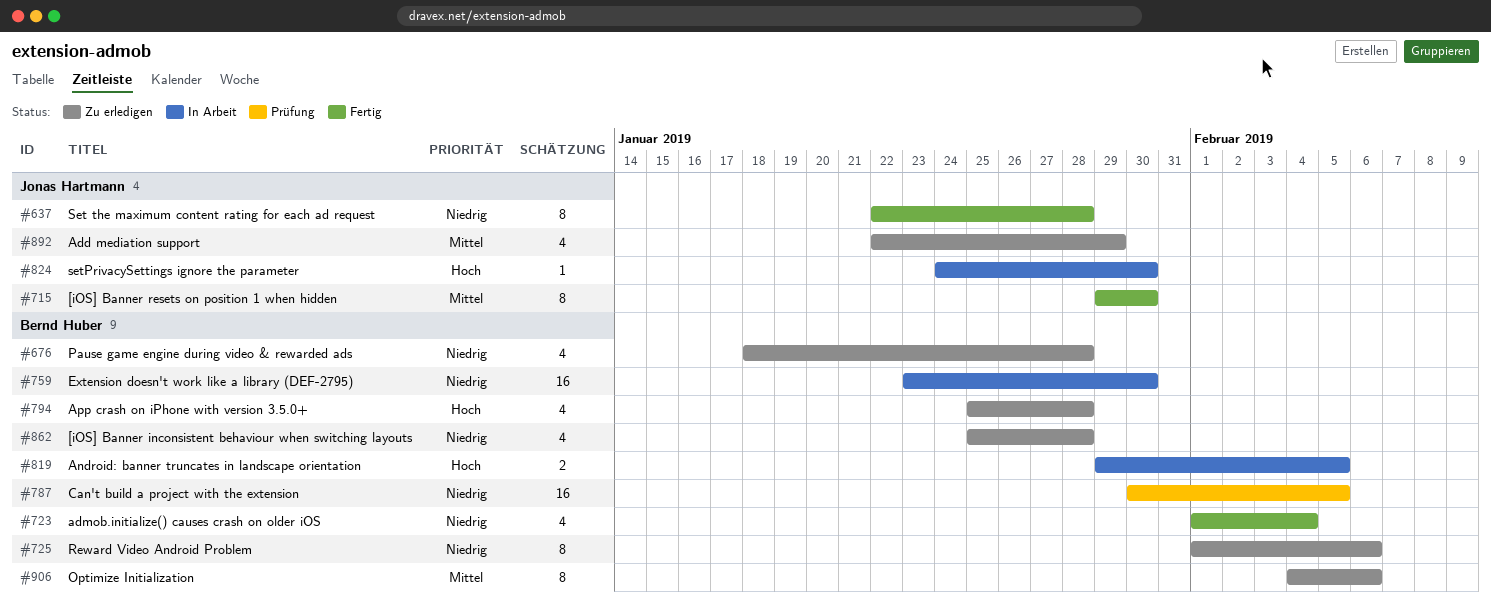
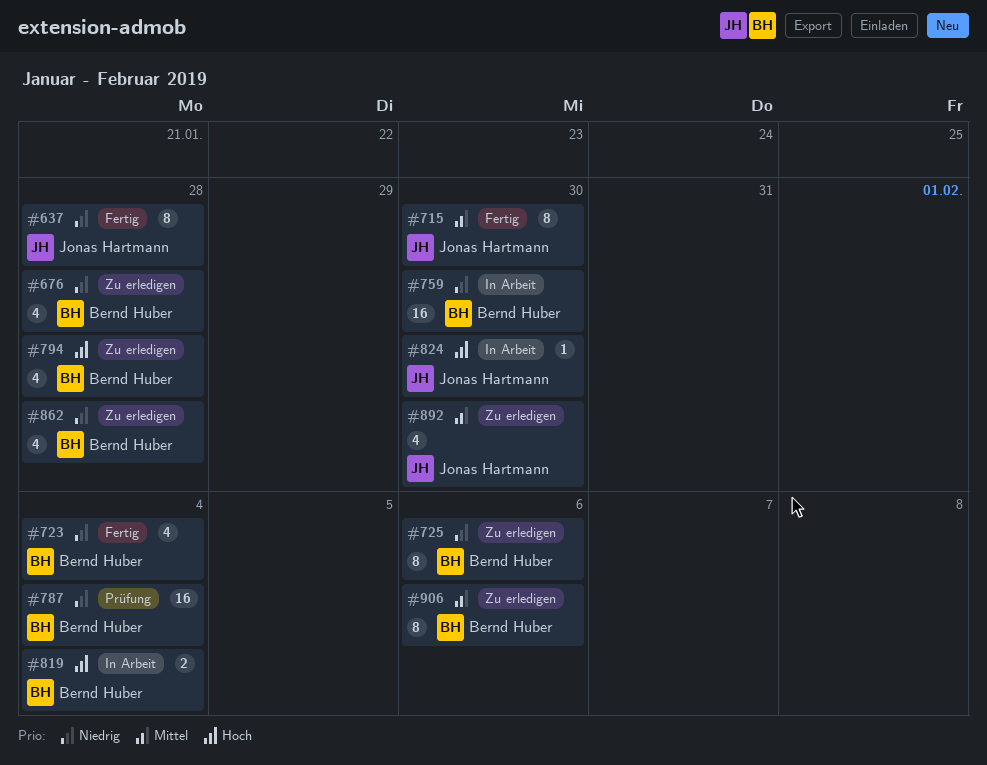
#787, due: Feb 5 -> Feb 4
#819, due: Feb 5 -> Feb 4
#892, due: Jan 29 -> Jan 30

